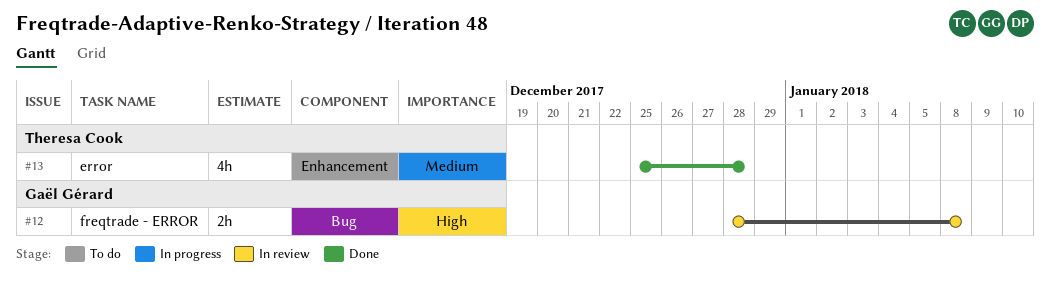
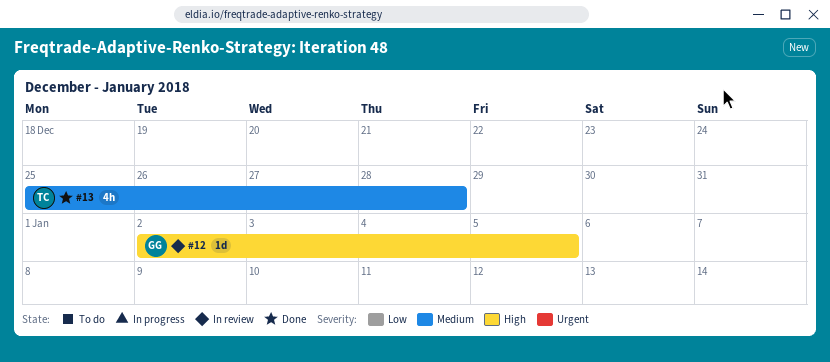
#12, estimate: 2h -> 1d
#12, start: Dec 28 -> Jan 2
#12, due: Jan 8 -> Jan 5

